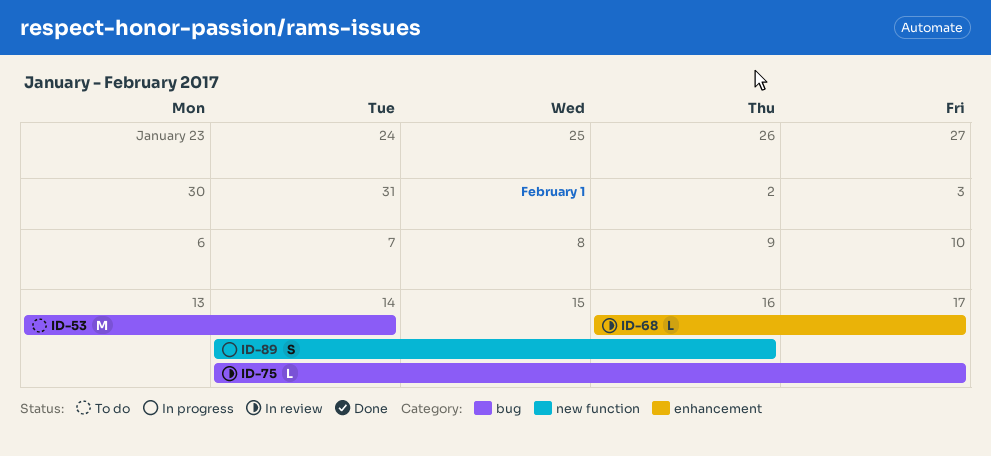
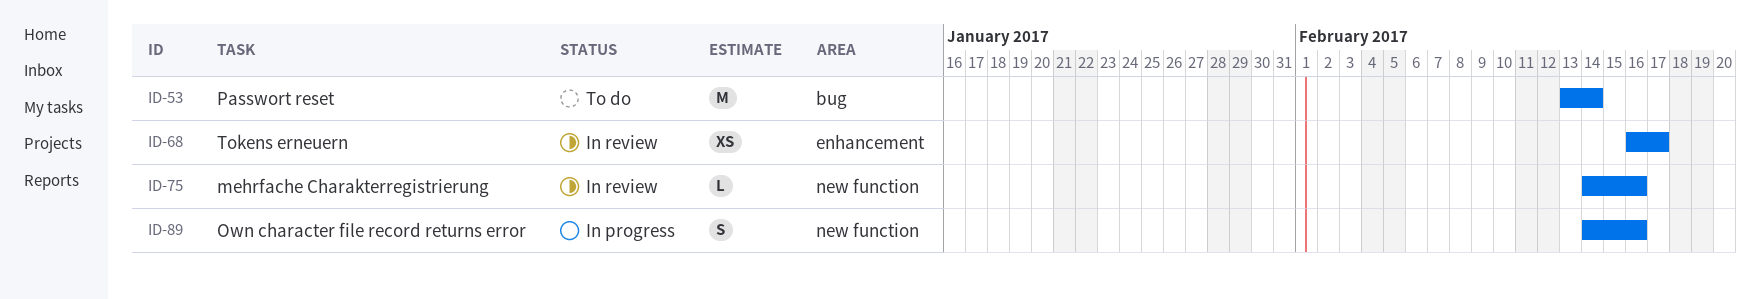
ID-68, estimate: L -> XS
ID-75, label: bug -> new function
ID-75, due: Feb 17 -> Feb 16

